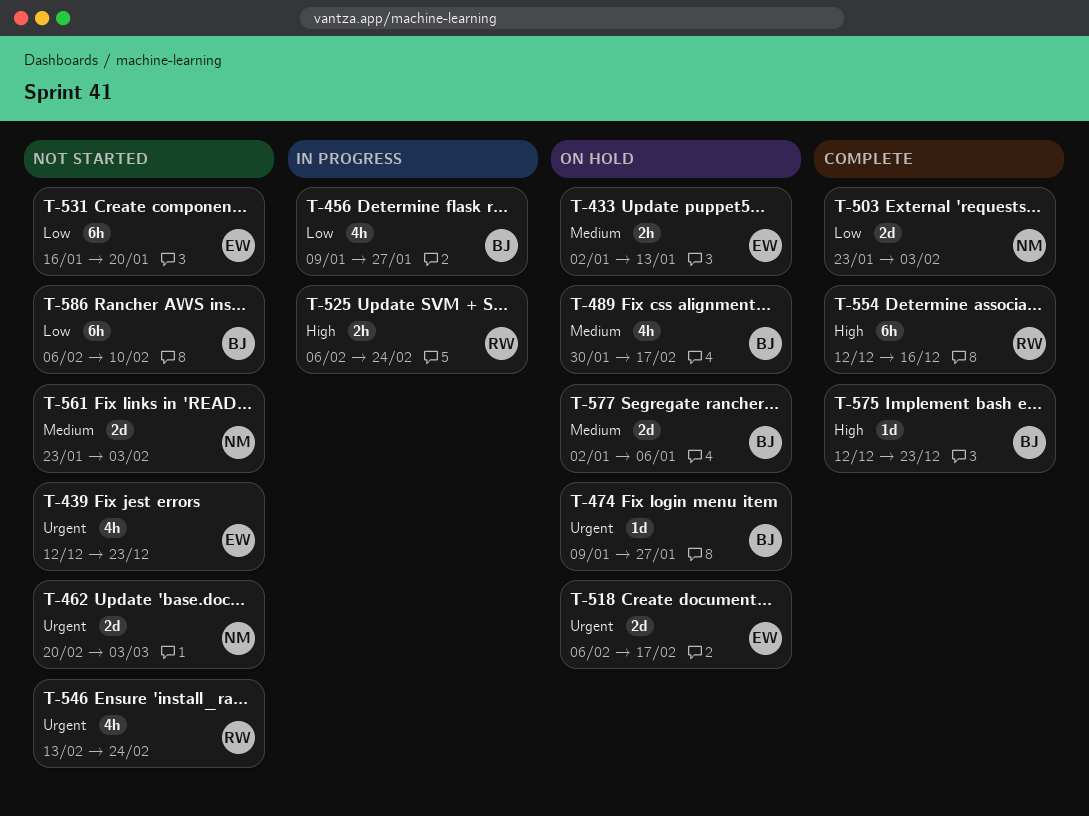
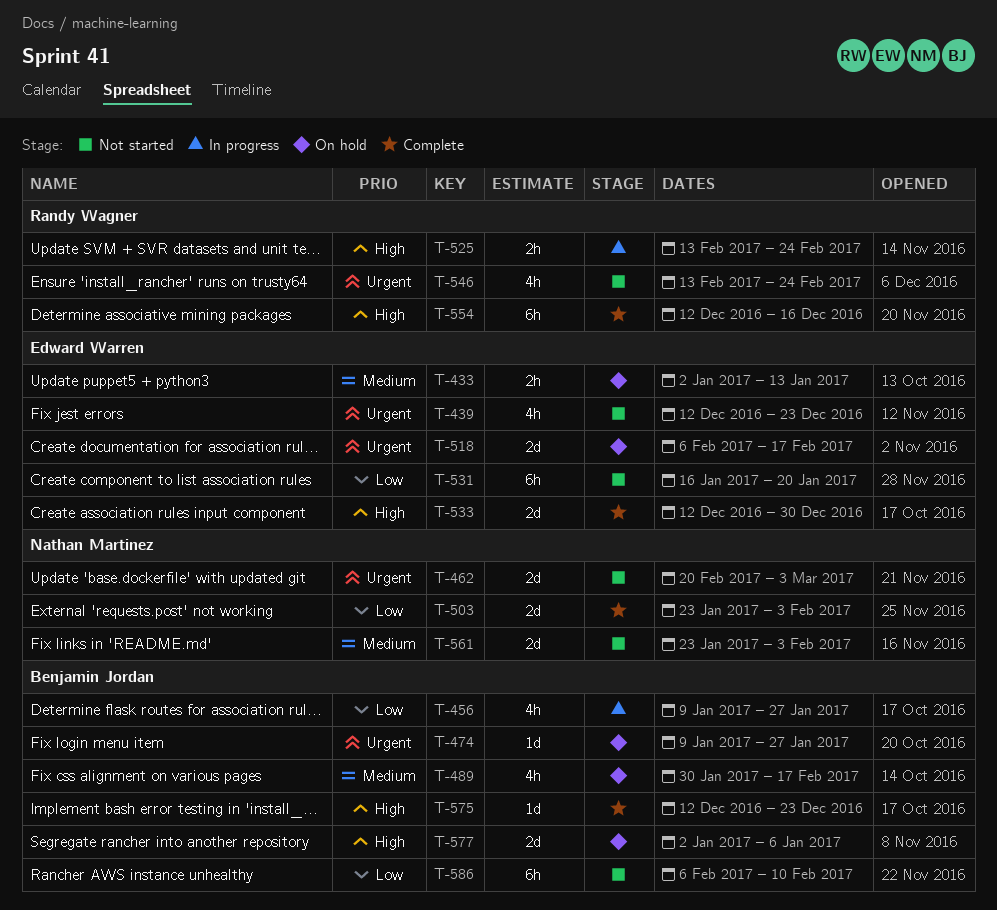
T-525, start: Feb 6 -> Feb 13
T-533: none -> present
T-577, priority: Medium -> High

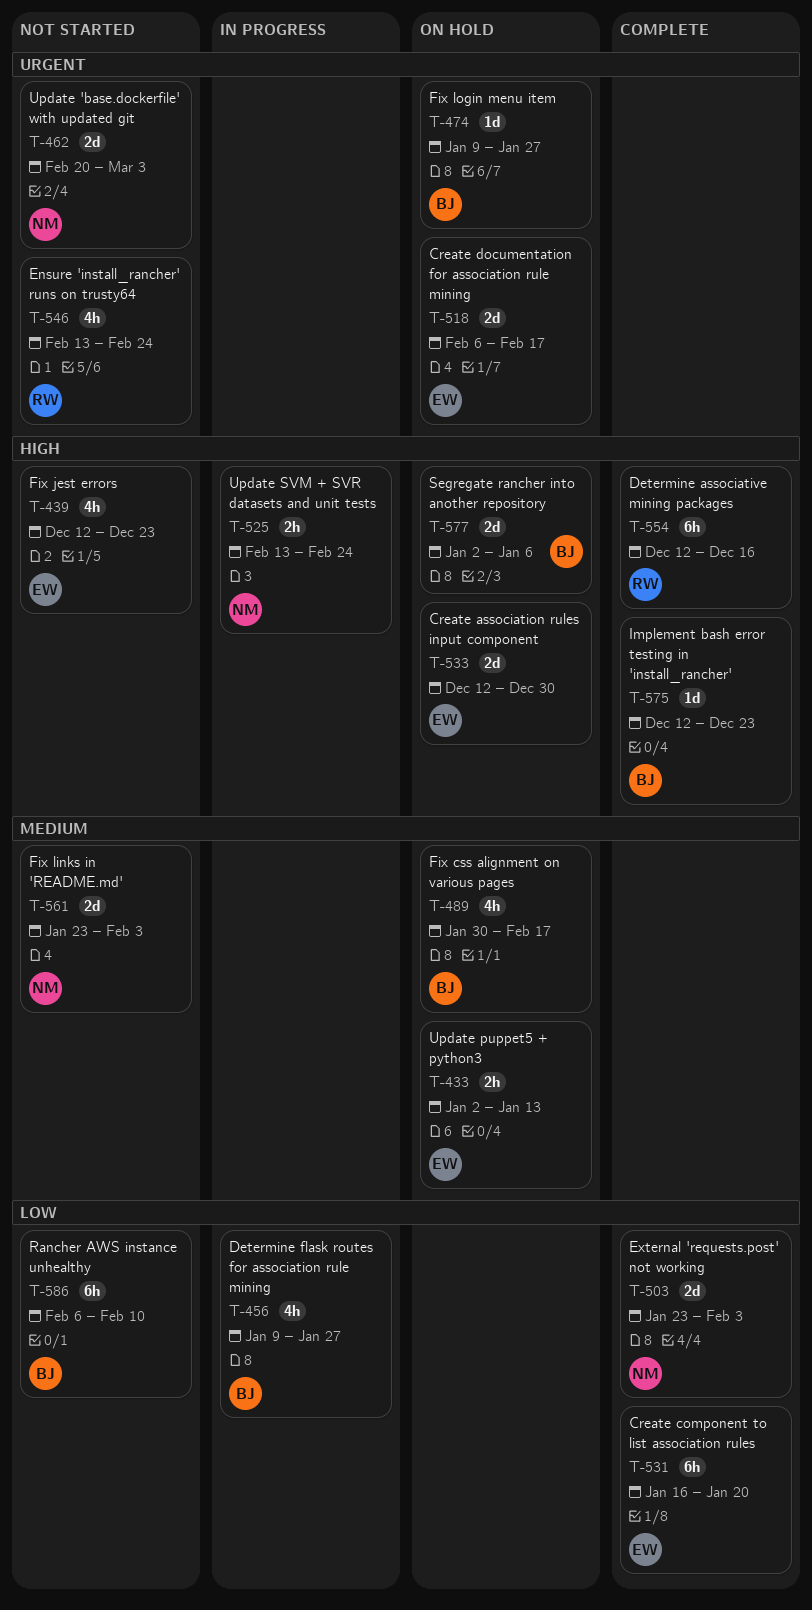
T-439, priority: Urgent -> High
T-525, owner: Randy Wagner -> Nathan Martinez
T-531, status: Not started -> Complete
T-533, status: Complete -> On hold

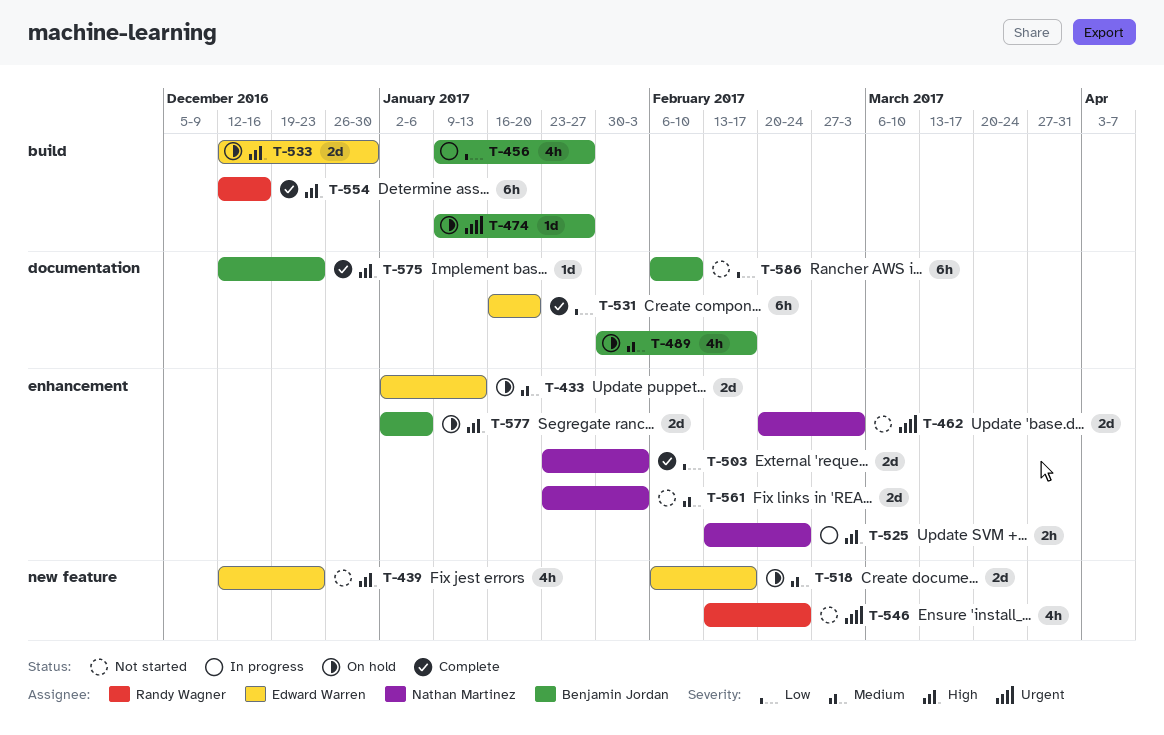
T-433, estimate: 2h -> 2d
T-518, priority: Urgent -> Medium

